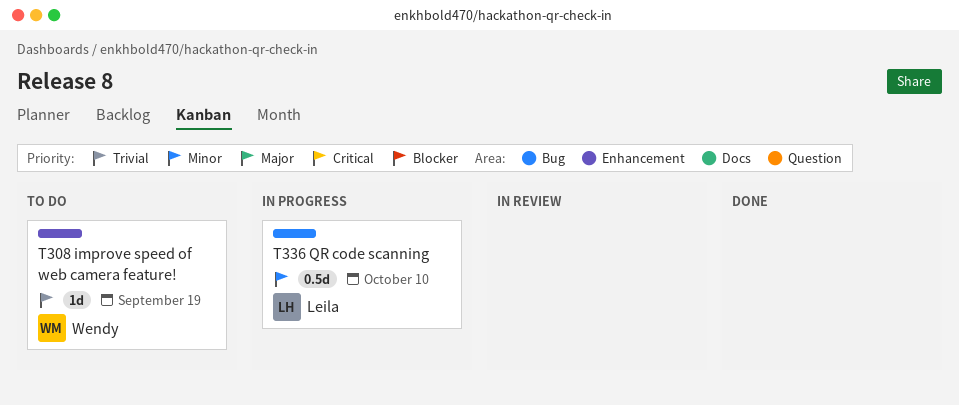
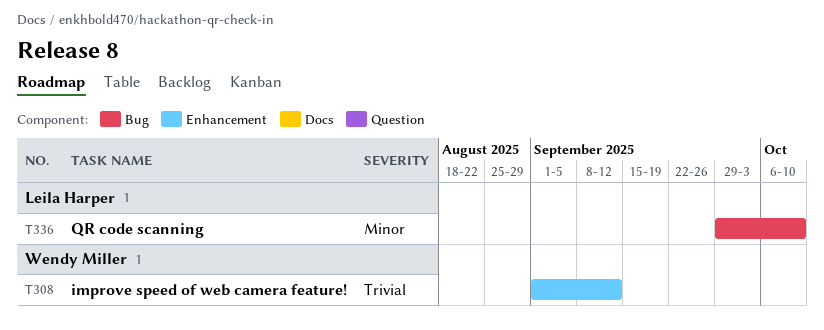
T308, due: Sep 19 -> Sep 12

